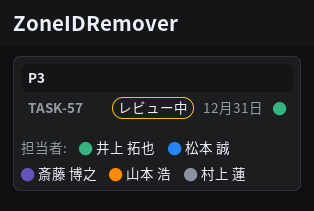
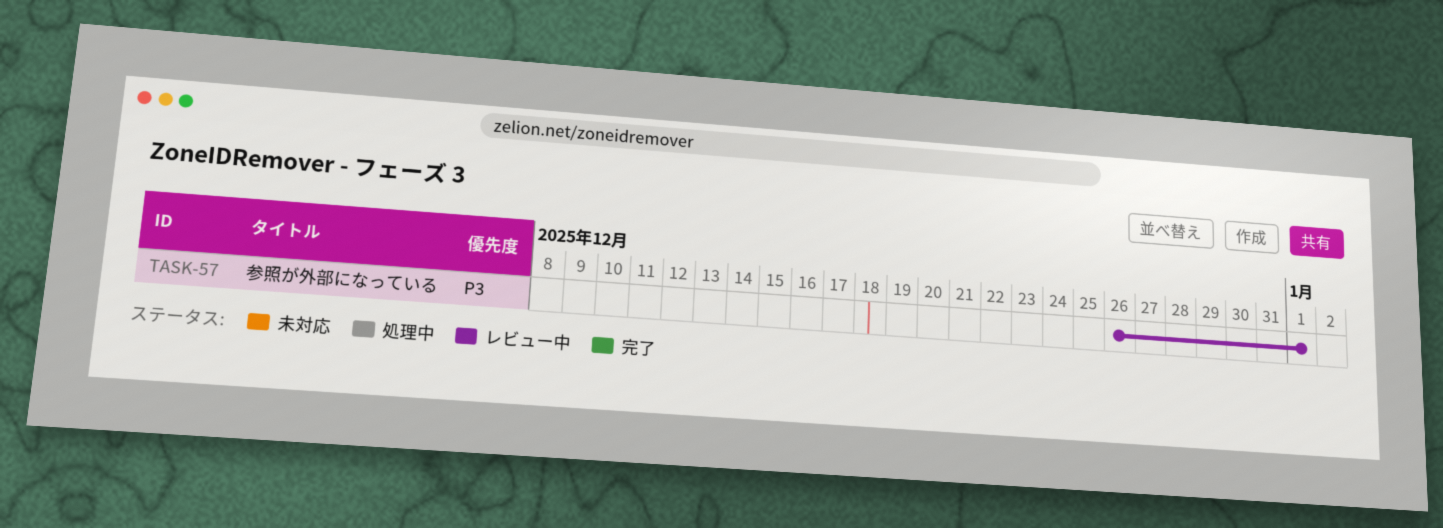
TASK-57, due: Dec 31 -> Jan 1

